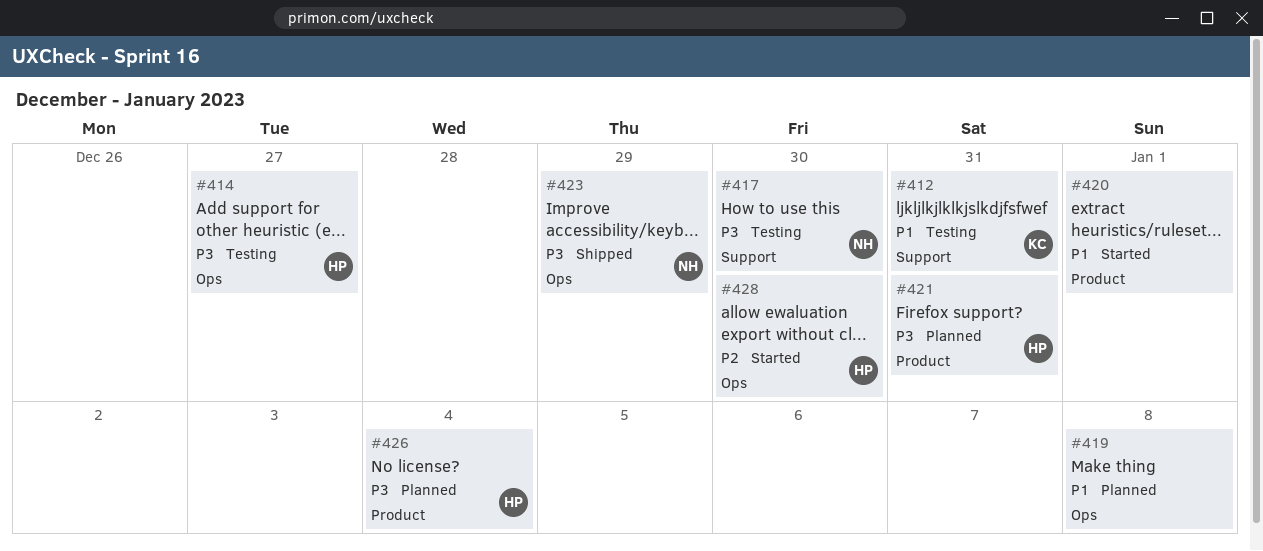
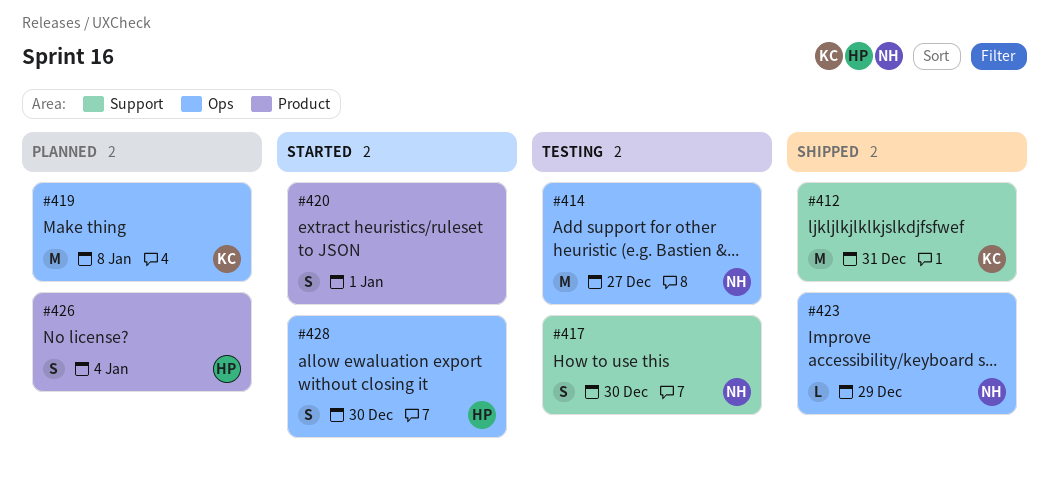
#412, status: Testing -> Shipped
#414, owner: HP -> NH
#419, owner: none -> KC
#421: present -> none

